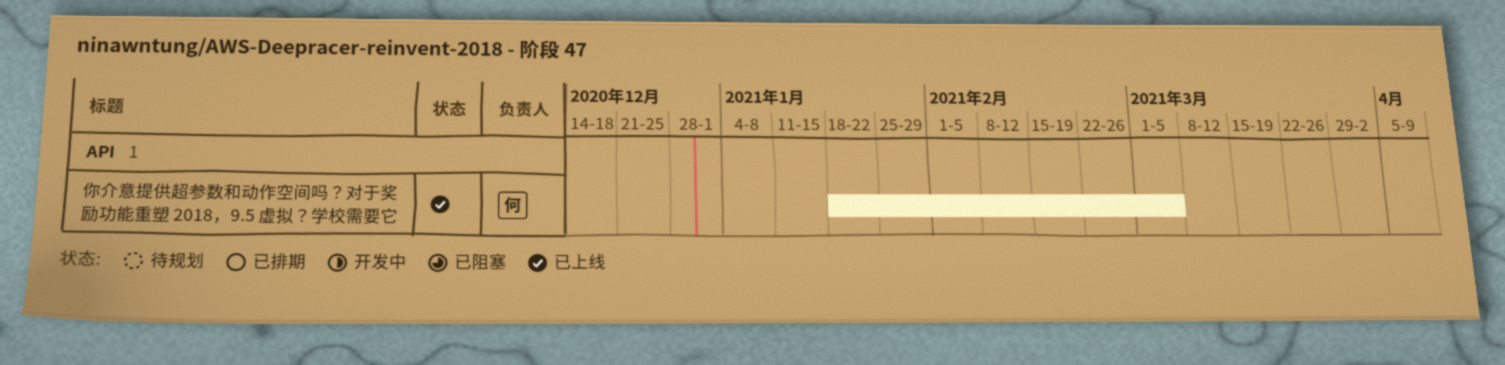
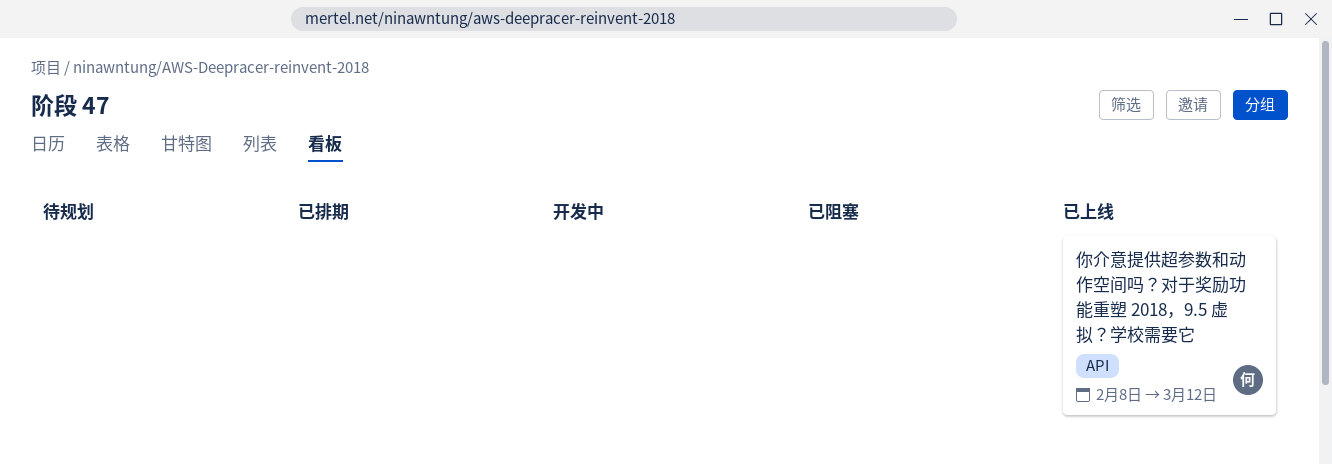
你介意提供超参数和动作空间吗？对于奖励功能重塑 2018，9.5 虚拟？学校需要它, start: Jan 18 -> Feb 8
你介意提供超参数和动作空间吗？对于奖励功能重塑 2018，9.5 虚拟？学校需要它, due: Mar 5 -> Mar 12

